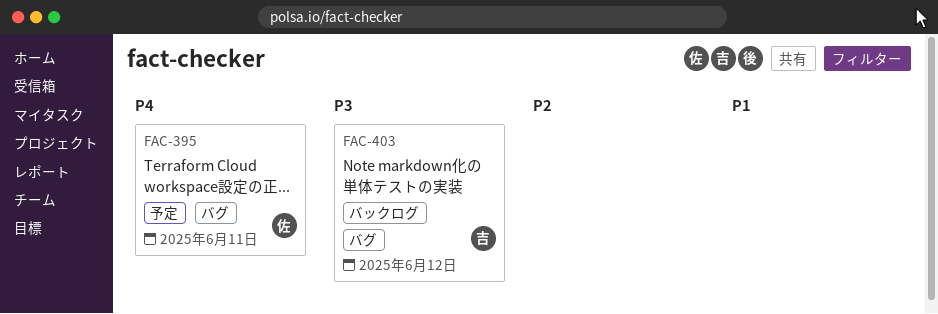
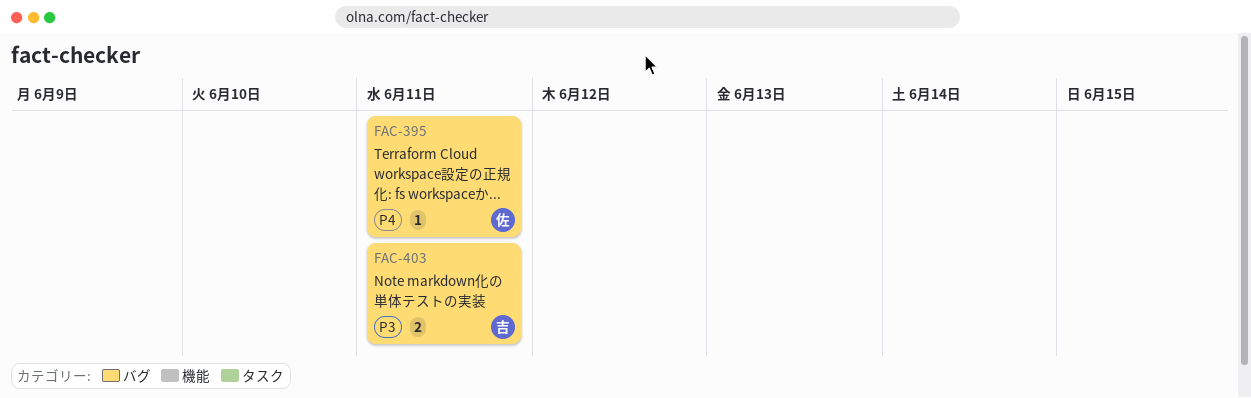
FAC-403, due: Jun 12 -> Jun 11

